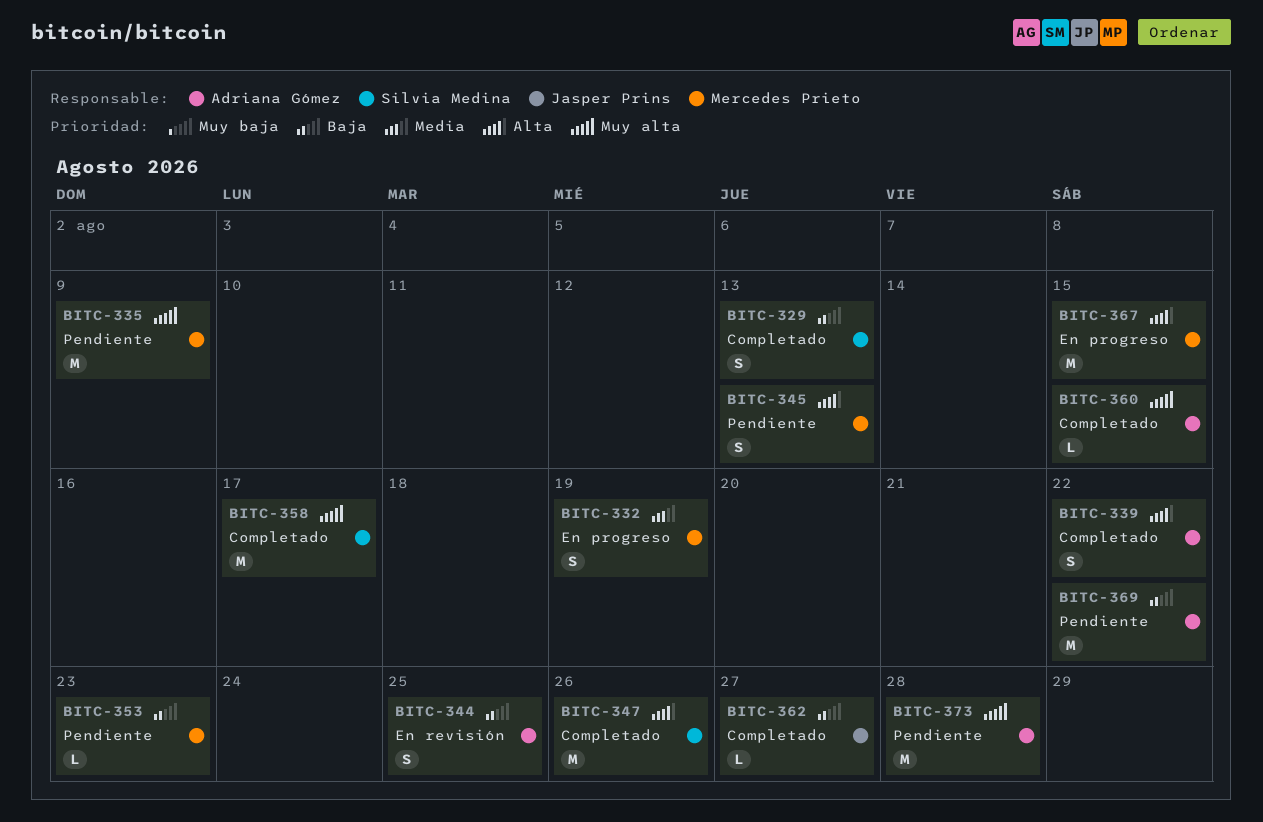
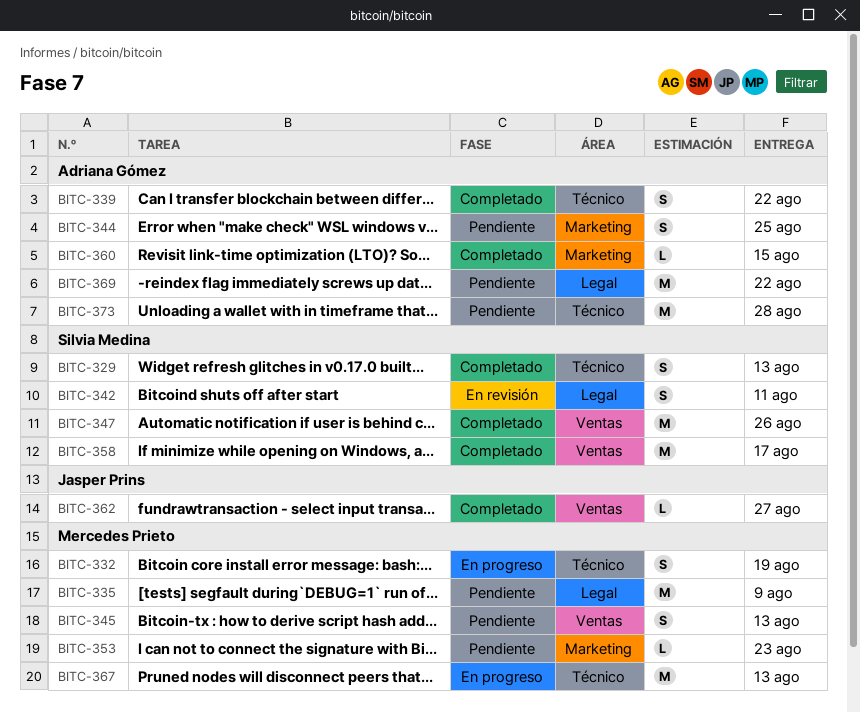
BITC-342: none -> present
BITC-344, status: En revisión -> Pendiente
BITC-367, due: Aug 15 -> Aug 13

